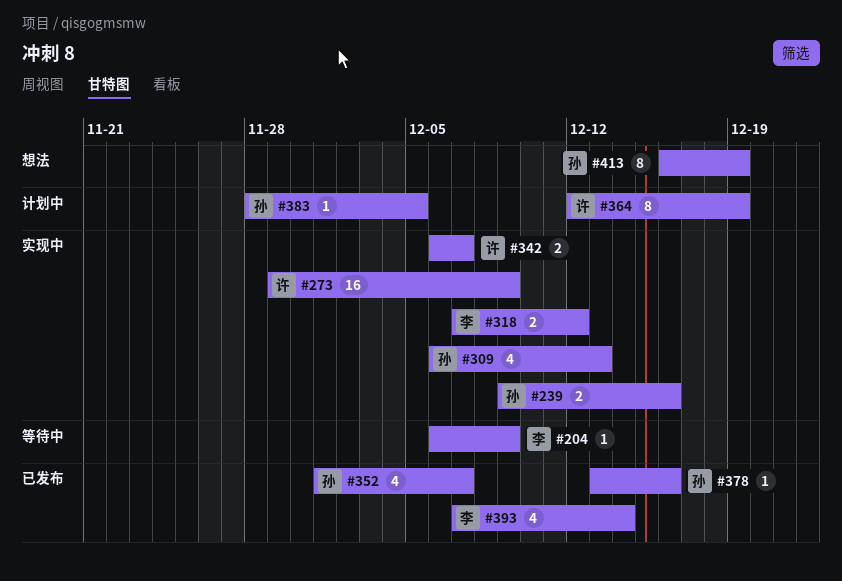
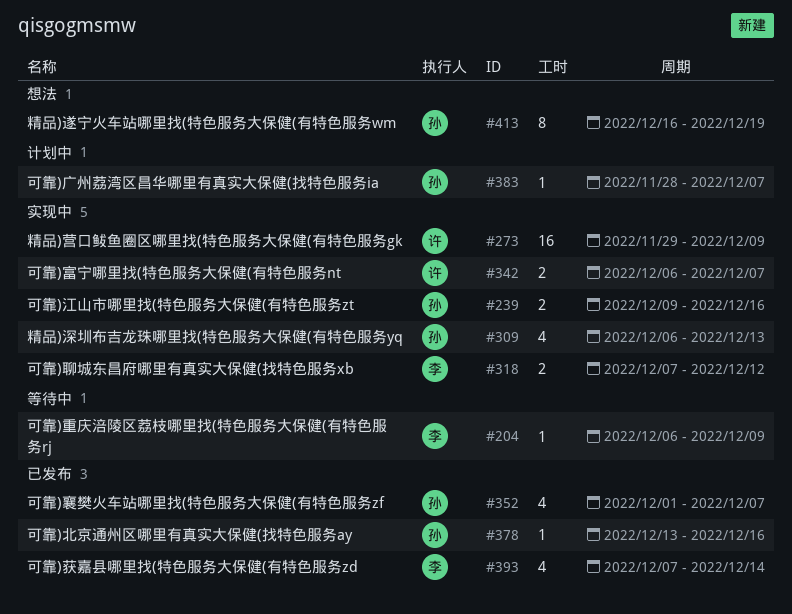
#364: present -> none
#383, due: Dec 5 -> Dec 7

